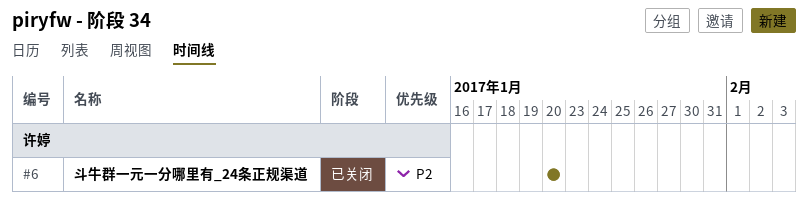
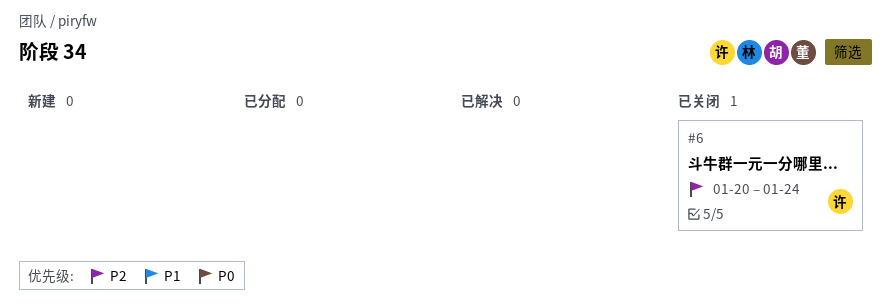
#6, due: Jan 20 -> Jan 24

